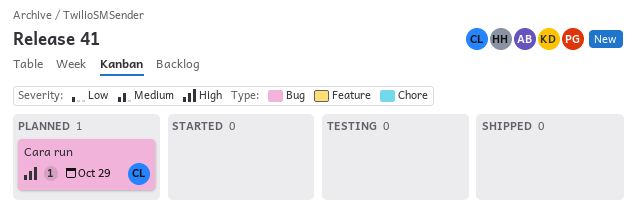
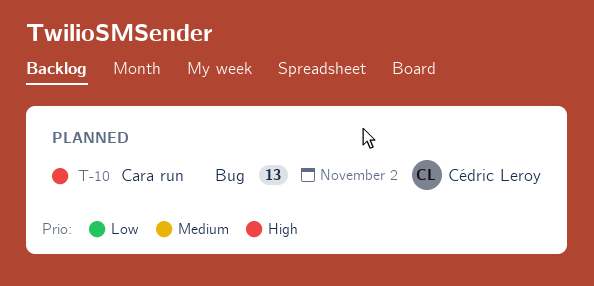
Cara run, estimate: 1 -> 13
Cara run, due: Oct 29 -> Nov 2

